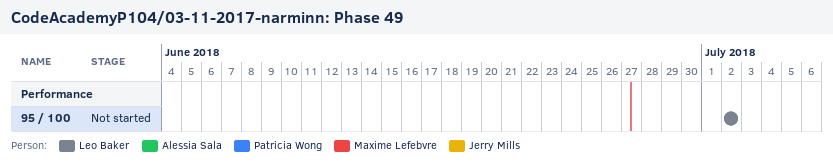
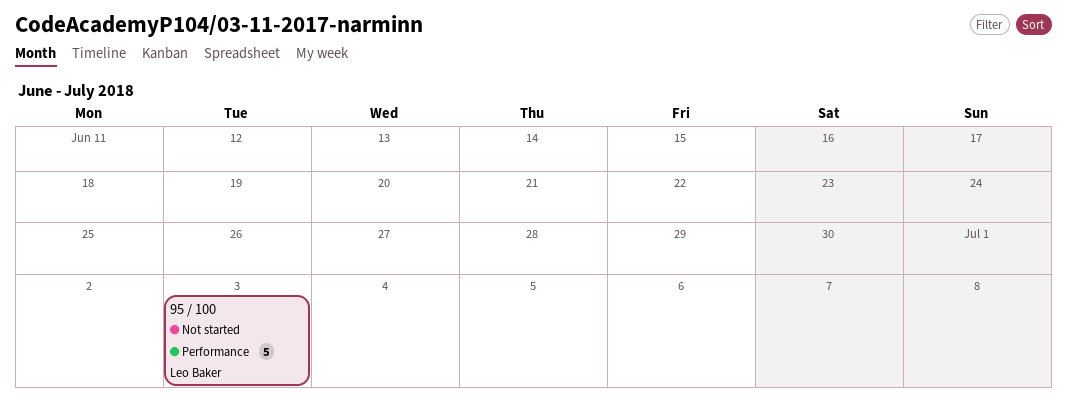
95 / 100, due: Jul 2 -> Jul 3

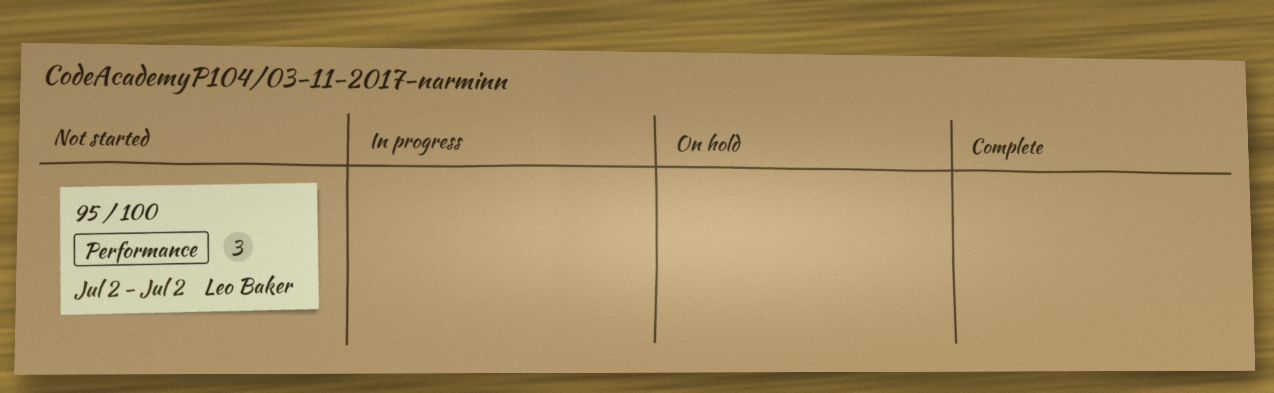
95 / 100, estimate: 5 -> 3
95 / 100, due: Jul 3 -> Jul 2

